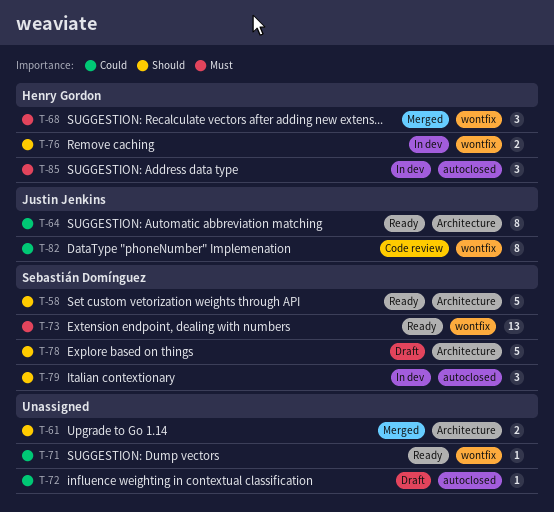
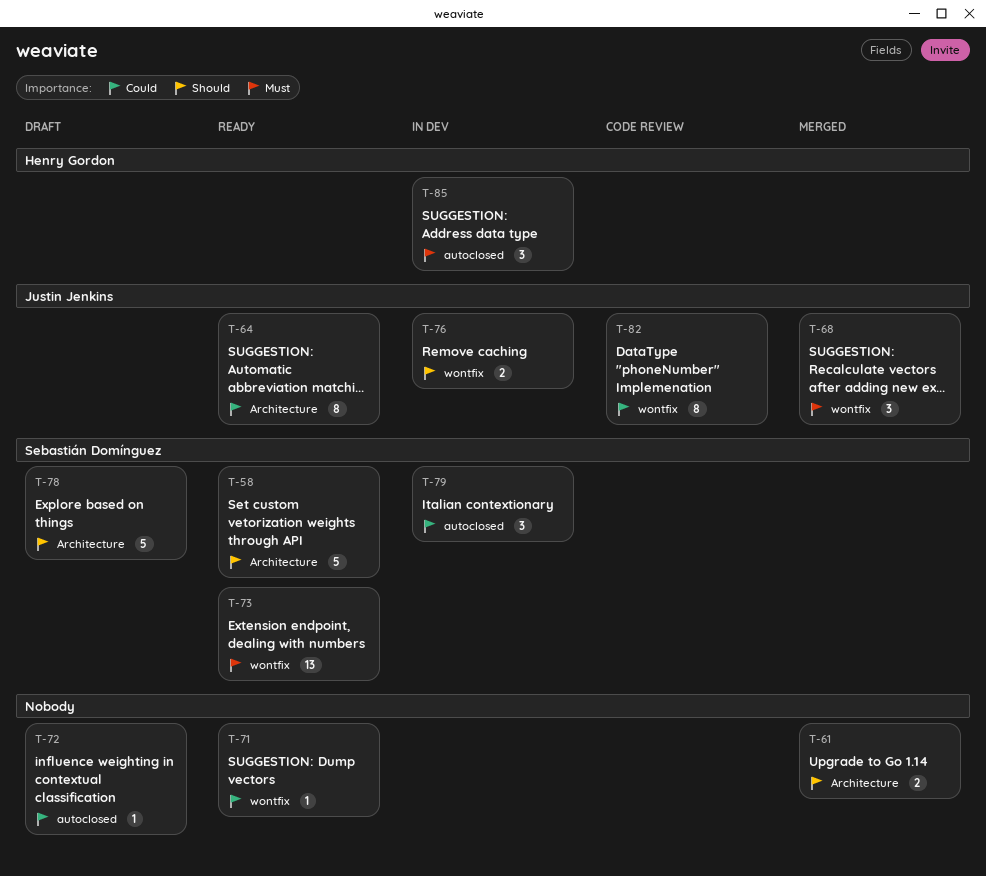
T-68, owner: Henry Gordon -> Justin Jenkins
T-76, owner: Henry Gordon -> Justin Jenkins
T-79, priority: Should -> Could

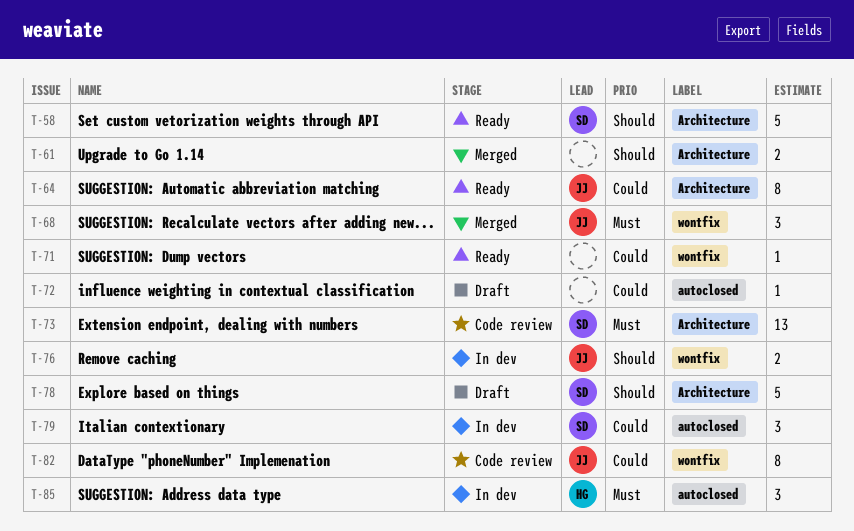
T-73, status: Ready -> Code review
T-73, label: wontfix -> Architecture

